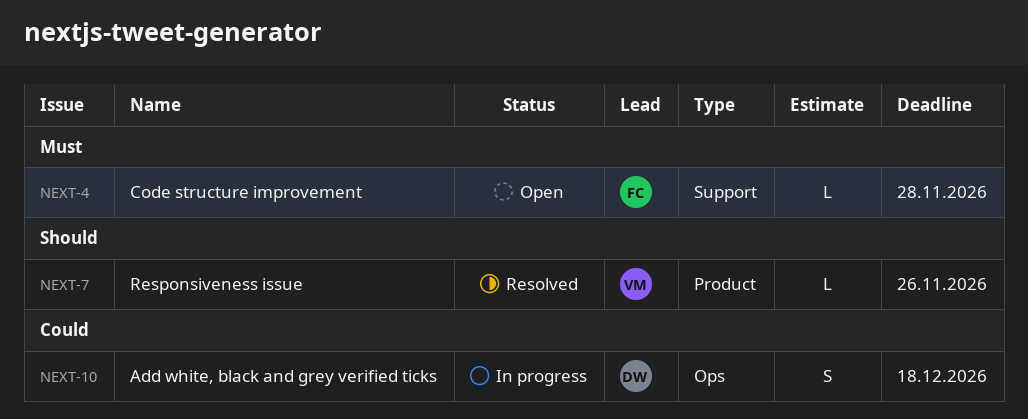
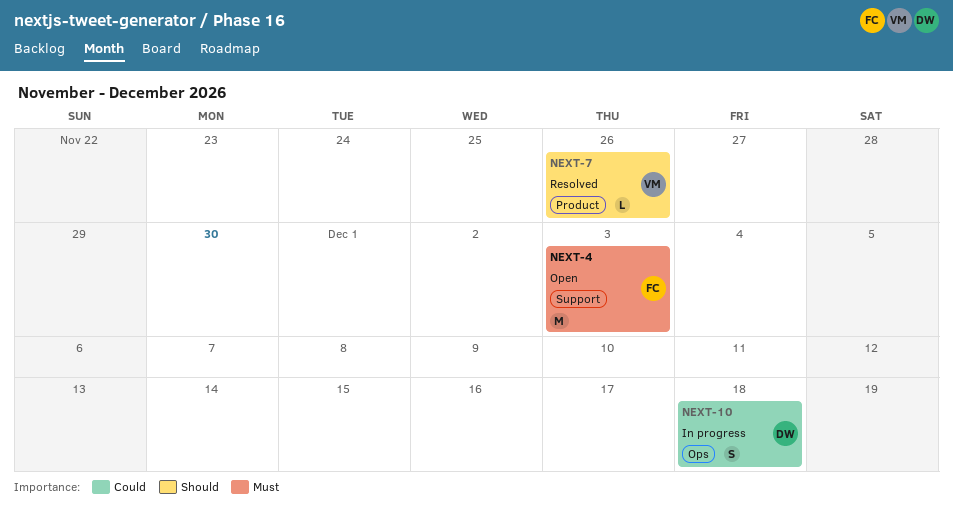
NEXT-4, estimate: L -> M
NEXT-4, due: Nov 28 -> Dec 3

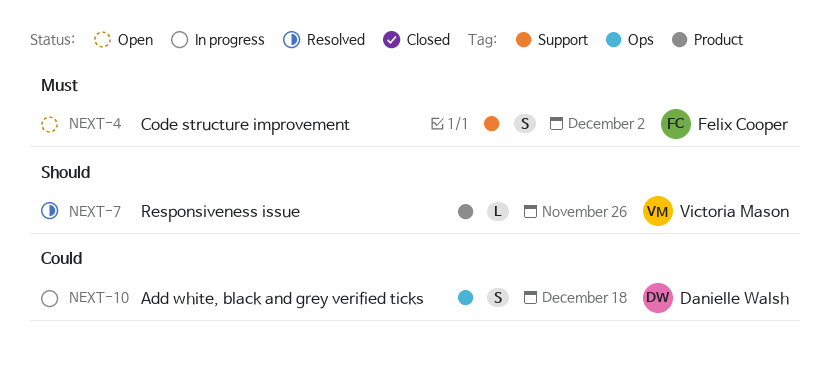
NEXT-4, estimate: M -> S
NEXT-4, due: Dec 3 -> Dec 2

